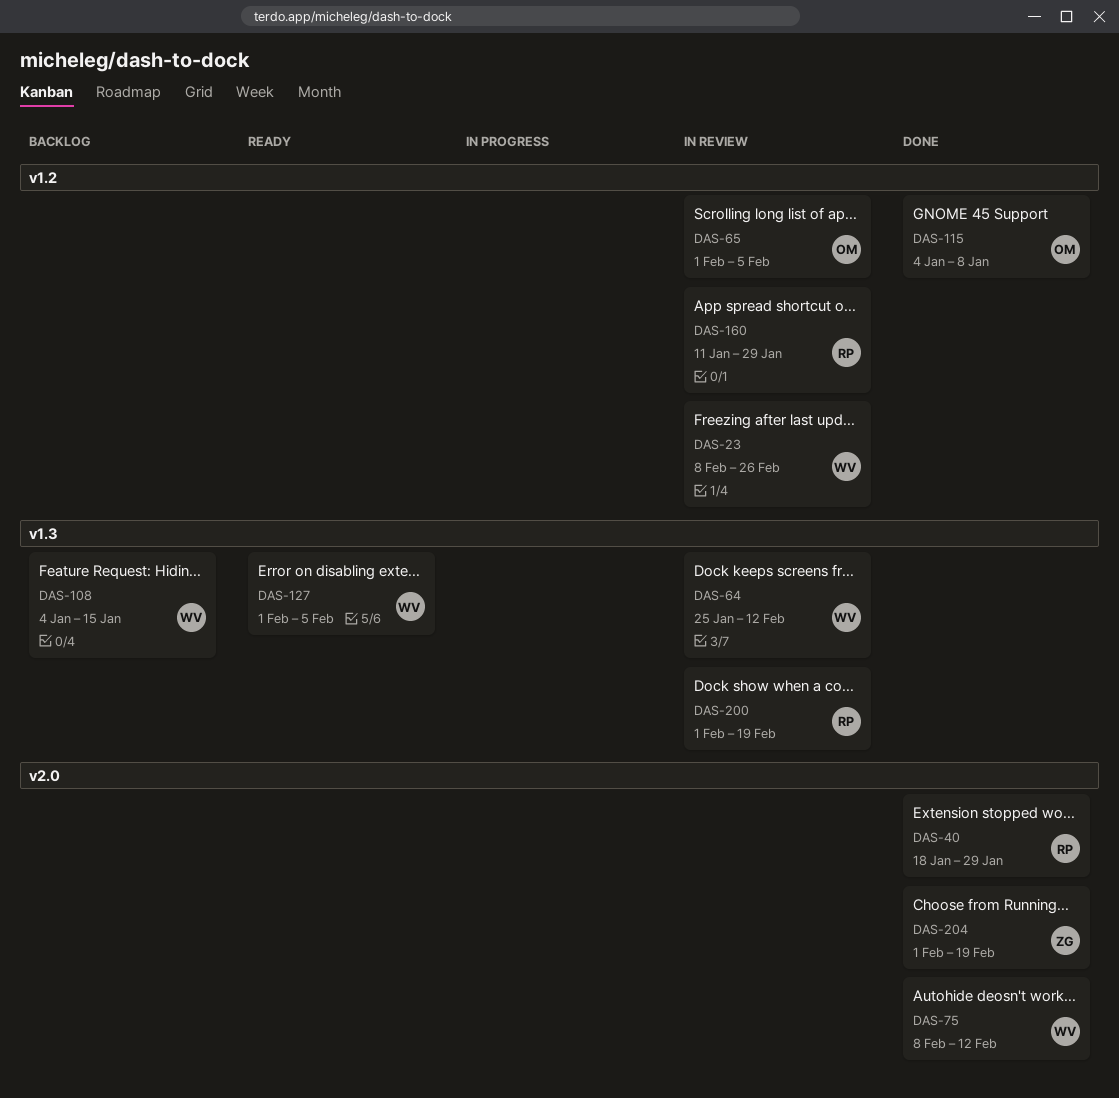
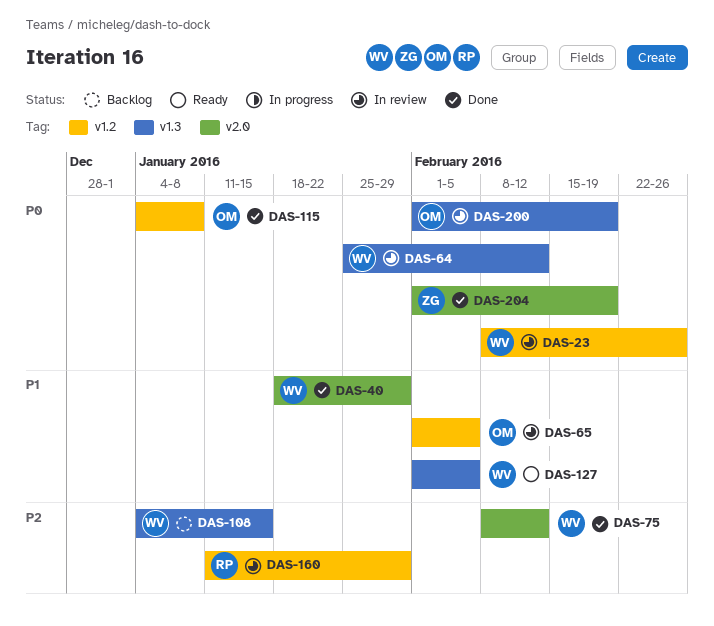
DAS-40, owner: RP -> WV
DAS-200, owner: RP -> OM

